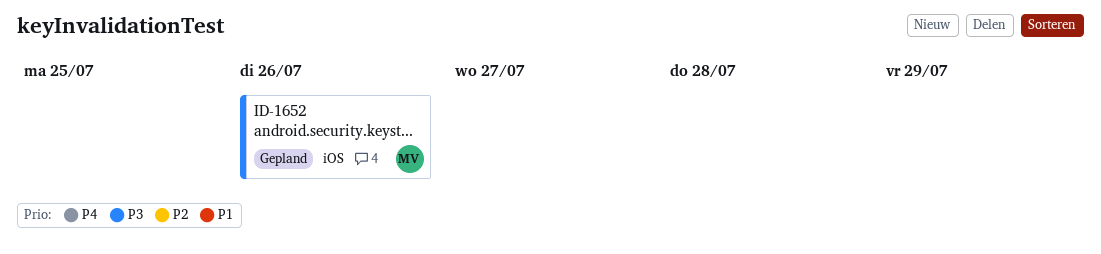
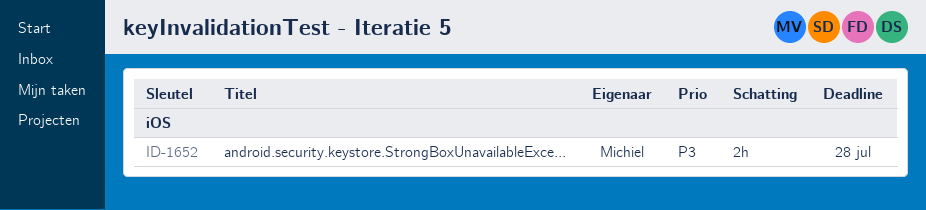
ID-1652, due: Jul 26 -> Jul 28

